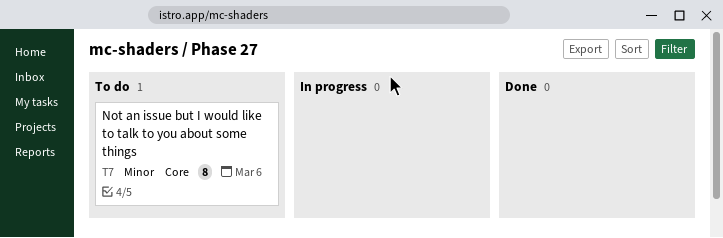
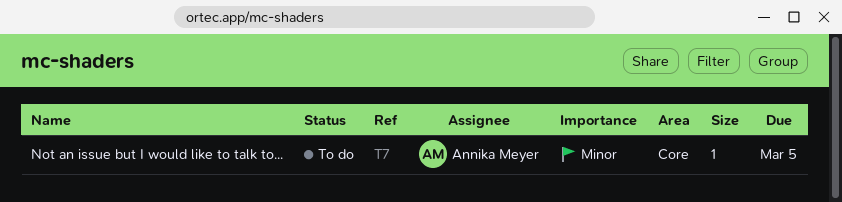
T7, estimate: 8 -> 1
T7, due: Mar 6 -> Mar 5

